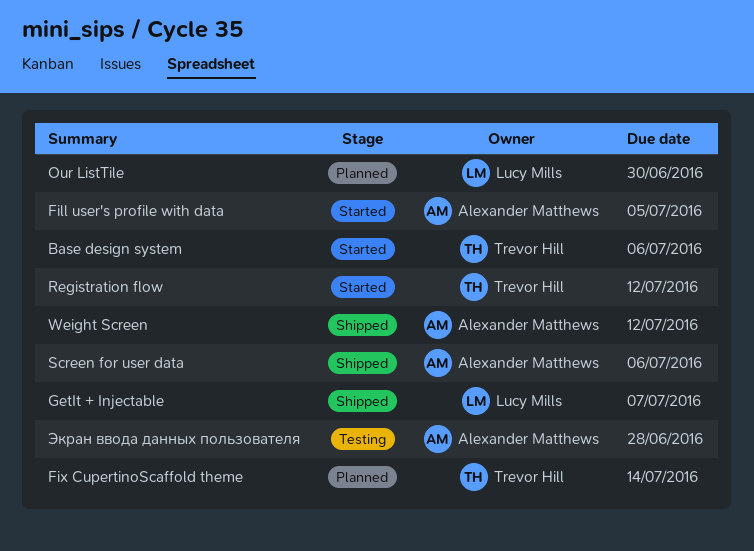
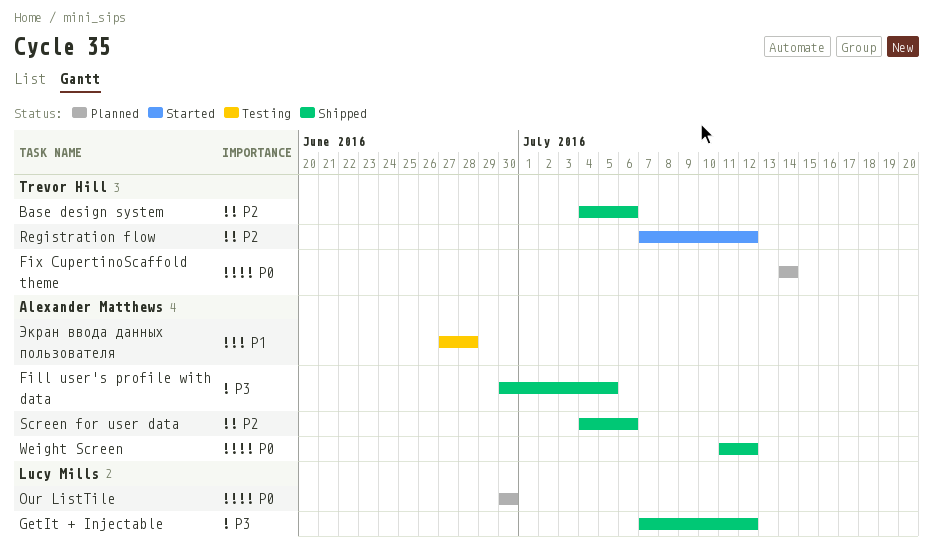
Base design system, status: Started -> Shipped
Fill user's profile with data, status: Started -> Shipped
GetIt + Injectable, due: Jul 7 -> Jul 12

